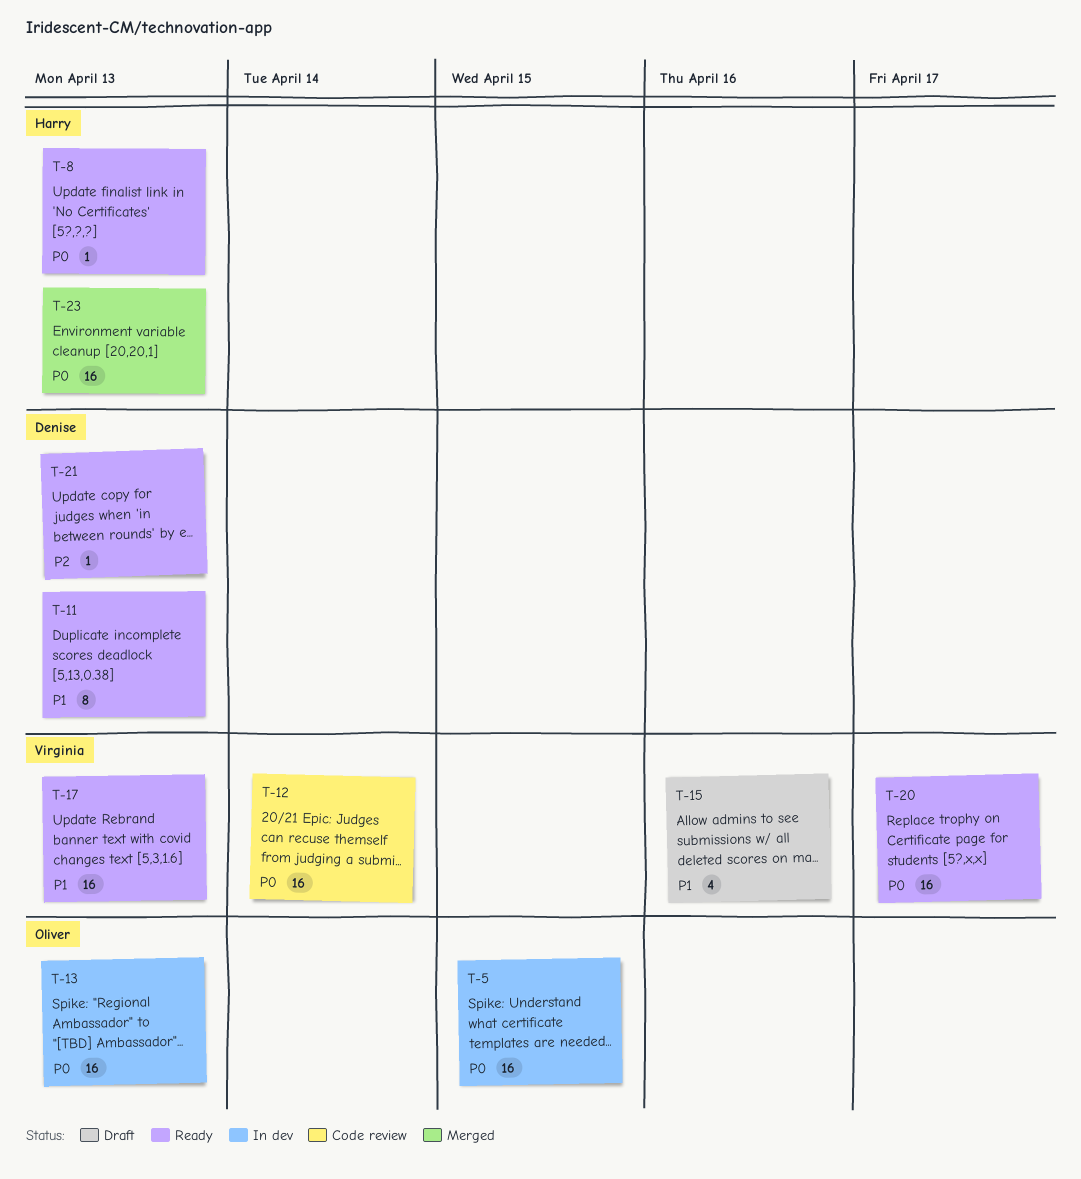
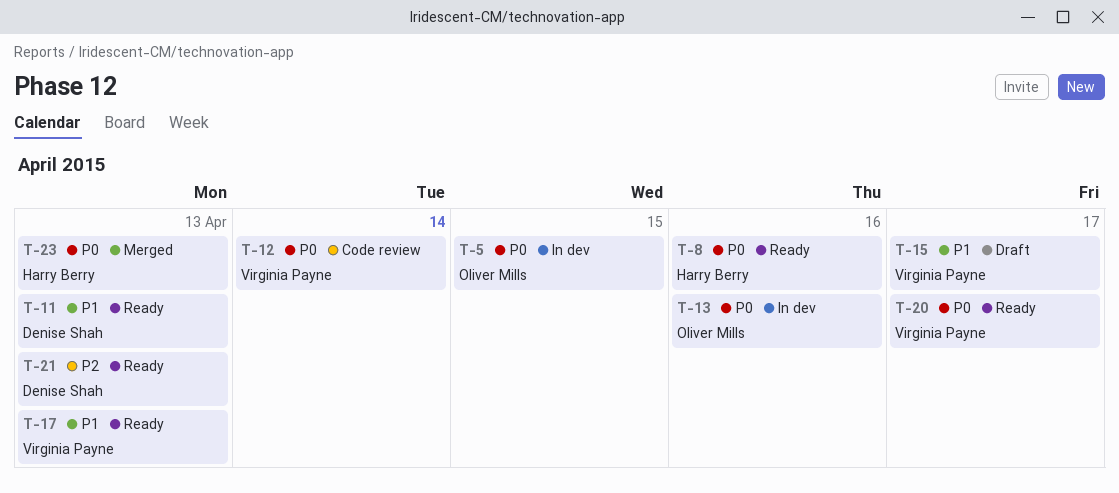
T-8, due: Apr 13 -> Apr 16
T-13, due: Apr 13 -> Apr 16
T-15, due: Apr 16 -> Apr 17

